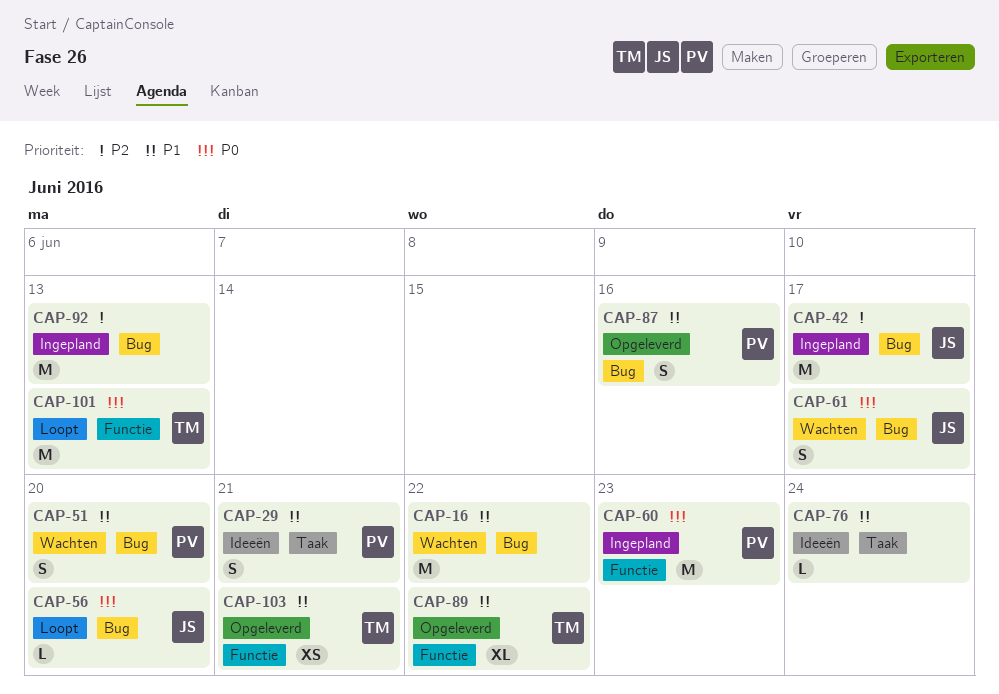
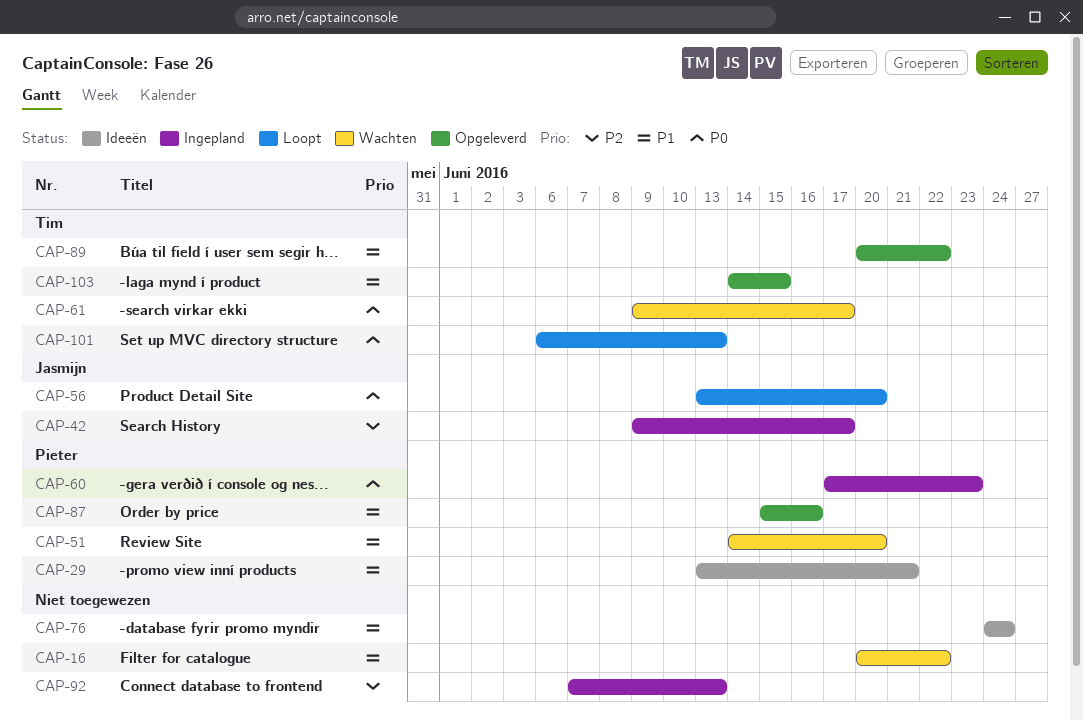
CAP-61, owner: Jasmijn -> Tim
CAP-103, due: Jun 21 -> Jun 15

